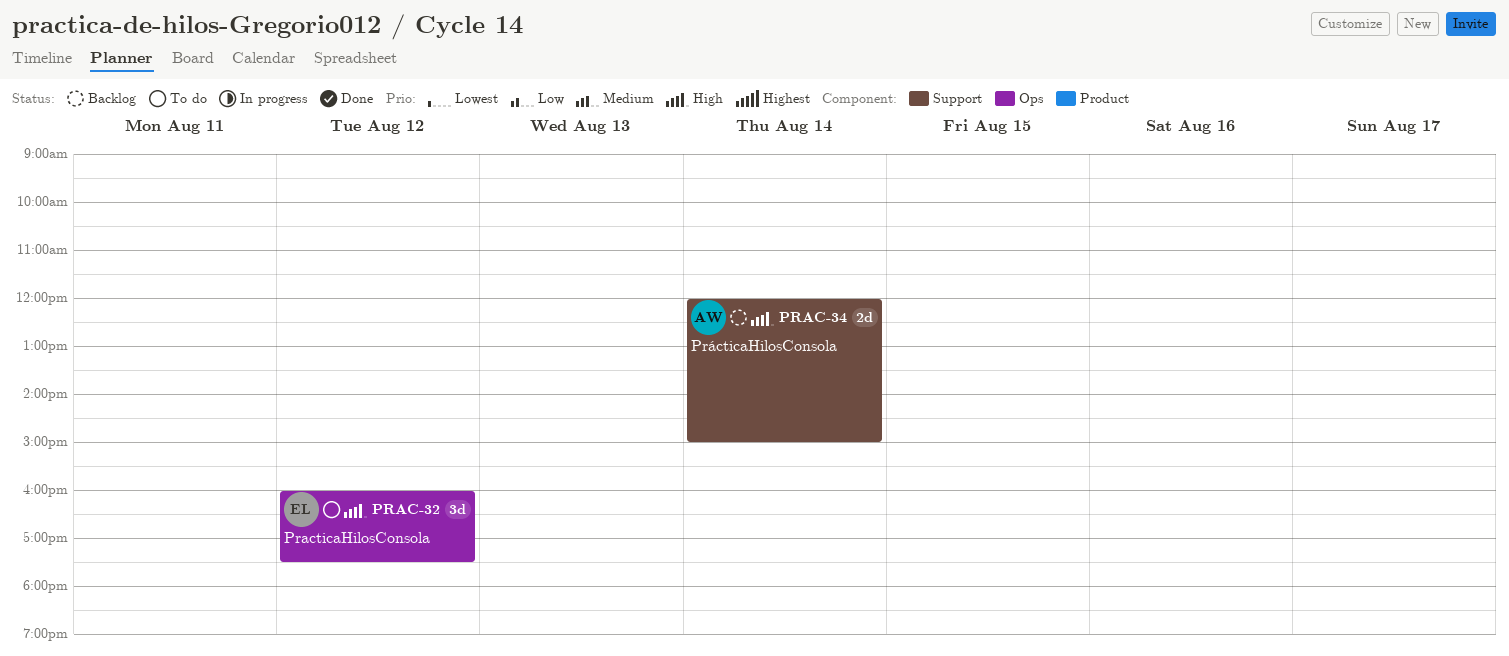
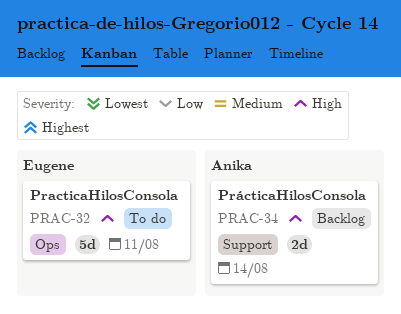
PRAC-32, estimate: 3d -> 5d
PRAC-32, day: Aug 12 -> Aug 11

